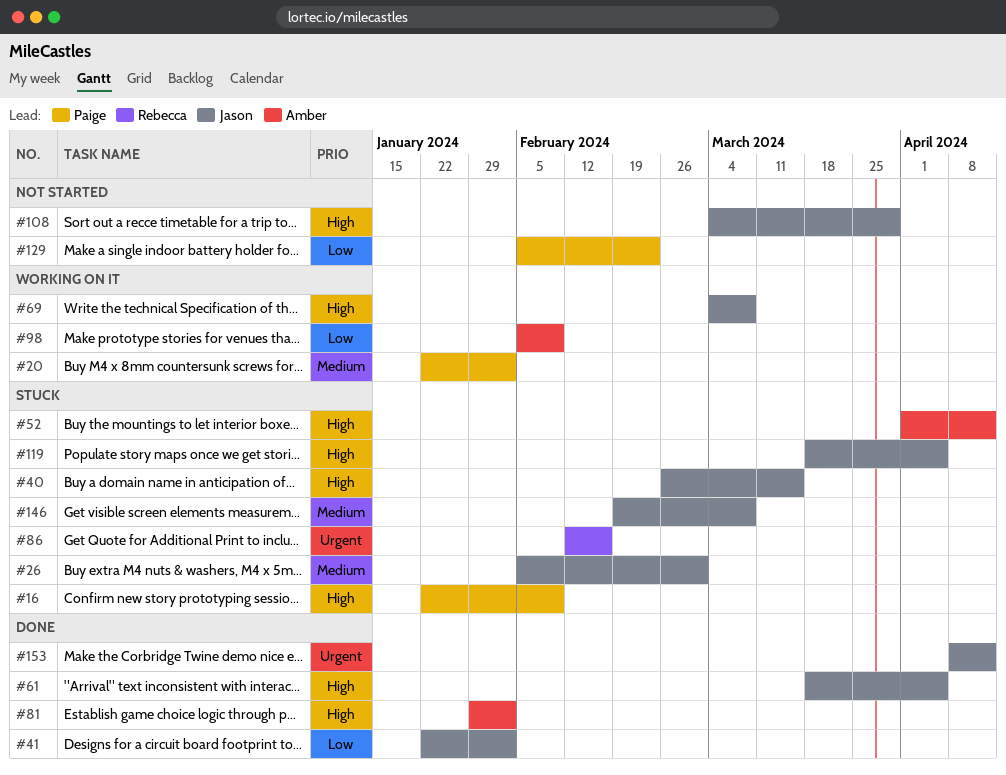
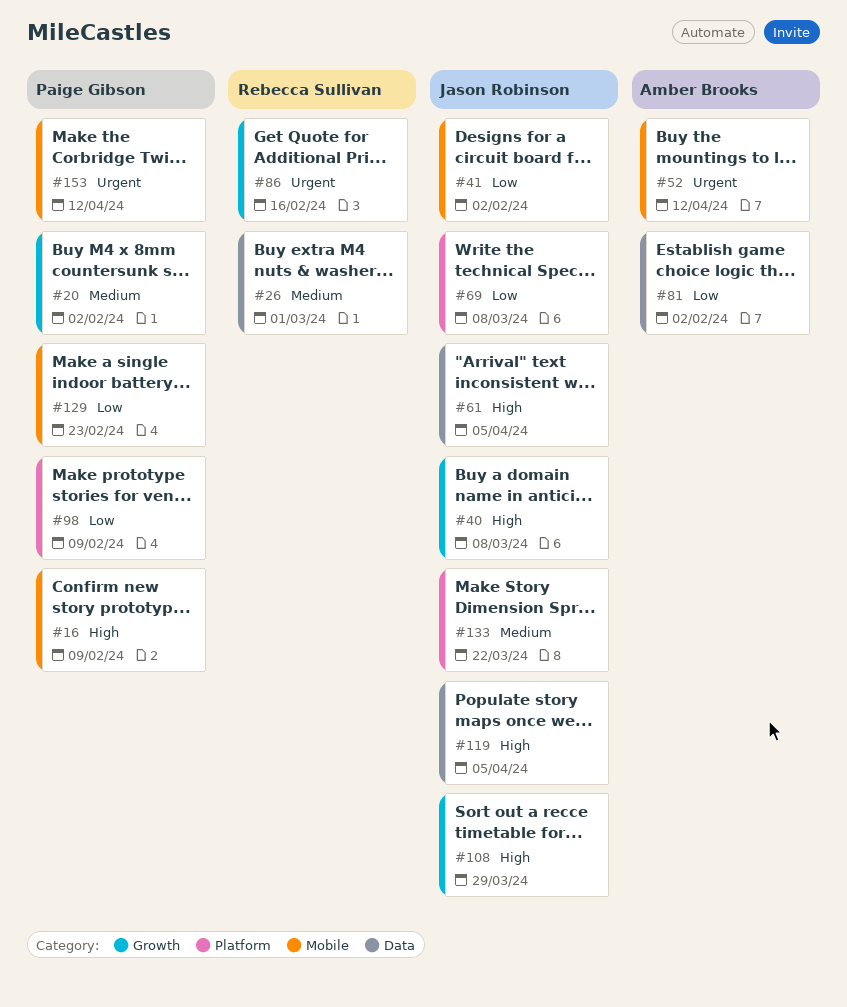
#26, owner: Jason Robinson -> Rebecca Sullivan
#40, due: Mar 15 -> Mar 8
#52, priority: High -> Urgent
#69, priority: High -> Low
#81, priority: High -> Low
#98, owner: Amber Brooks -> Paige Gibson
#133: none -> present
#146: present -> none
#153, owner: Jason Robinson -> Paige Gibson

